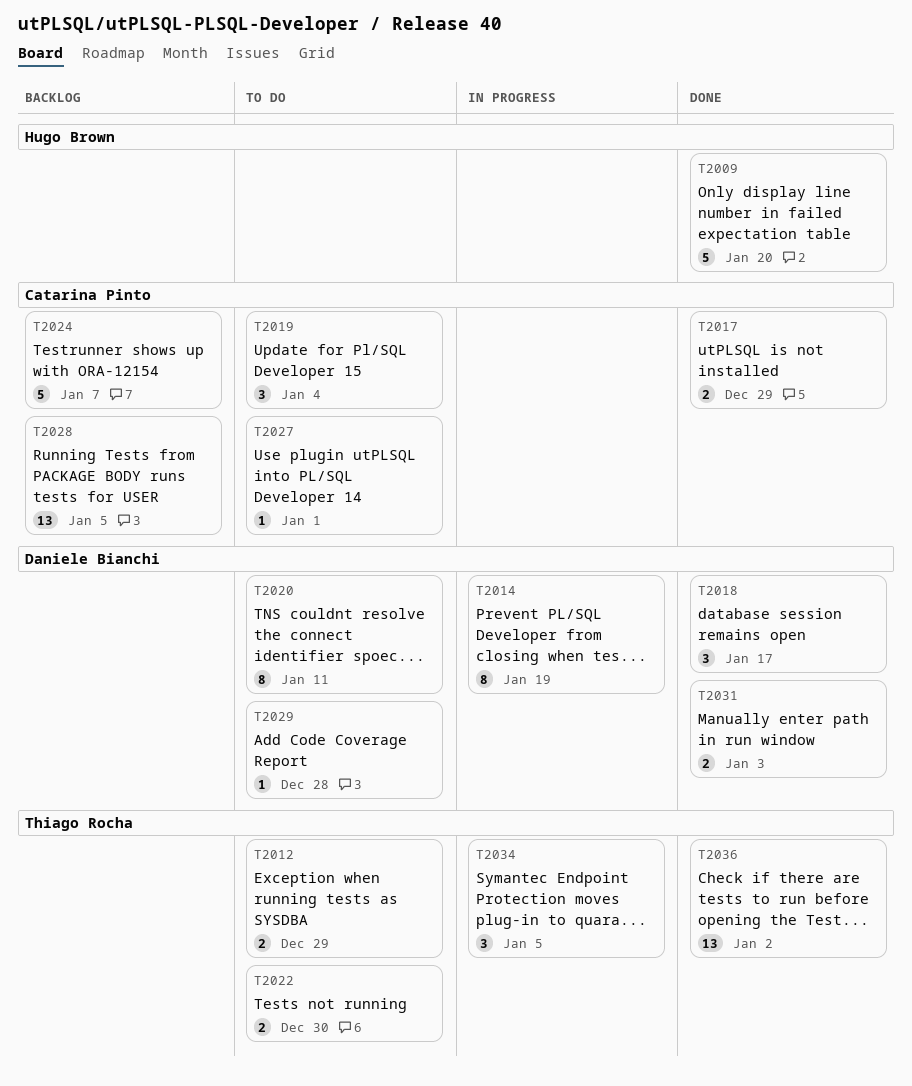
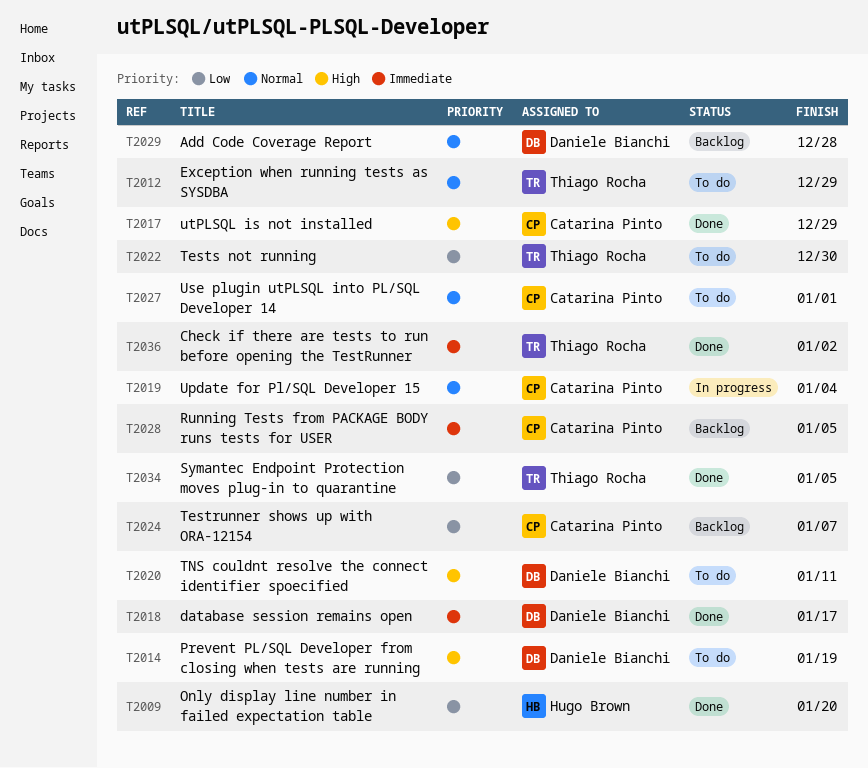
T2014, status: In progress -> To do
T2019, status: To do -> In progress
T2029, status: To do -> Backlog
T2031: present -> none
T2034, status: In progress -> Done

